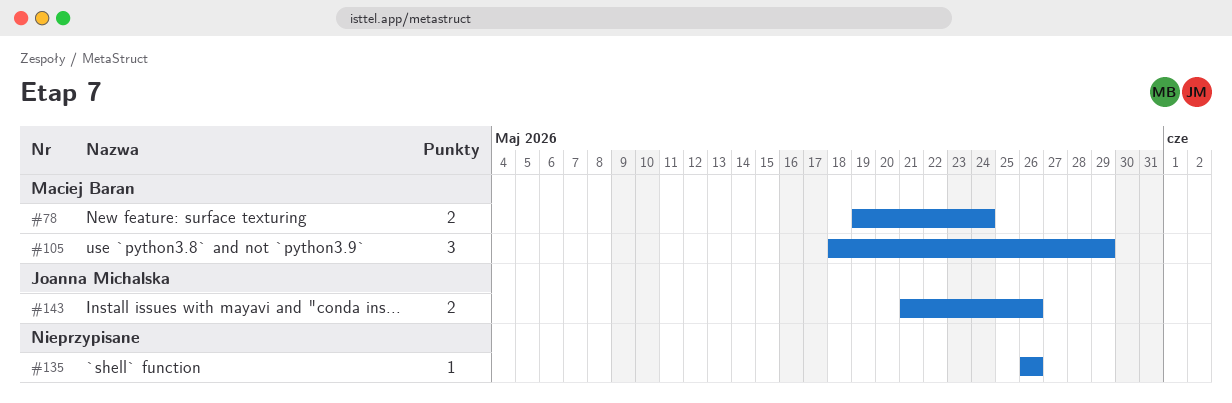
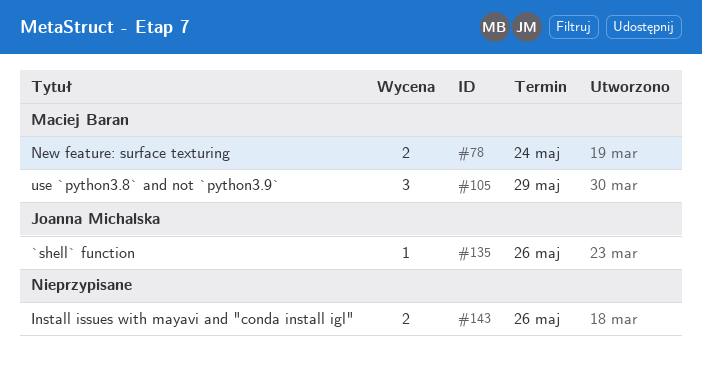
#135, owner: none -> Joanna Michalska
#143, owner: Joanna Michalska -> none

